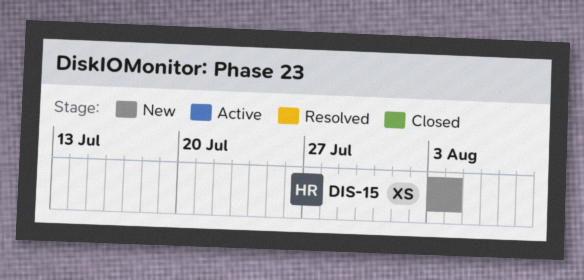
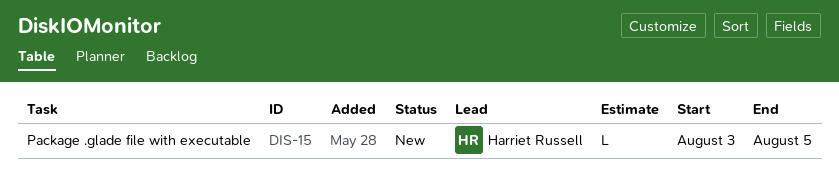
DIS-15, estimate: XS -> L
DIS-15, due: Aug 4 -> Aug 5

